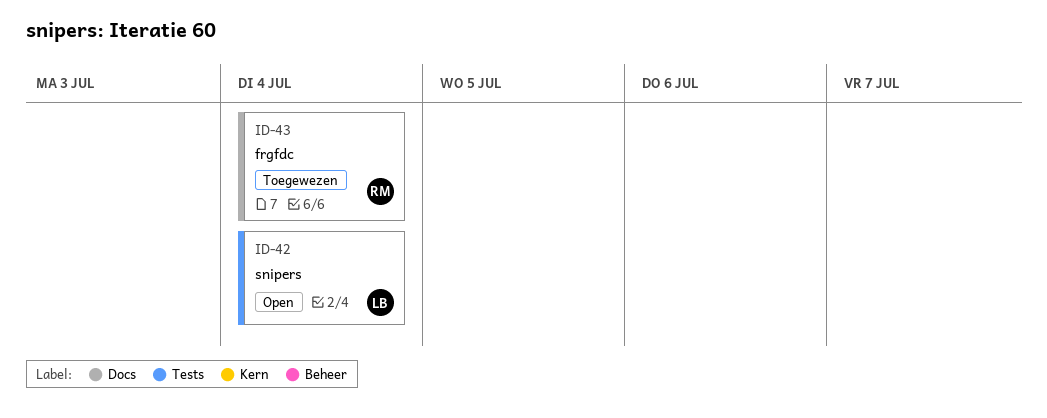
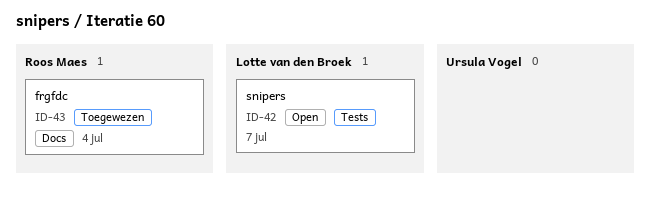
ID-42, due: Jul 4 -> Jul 7

